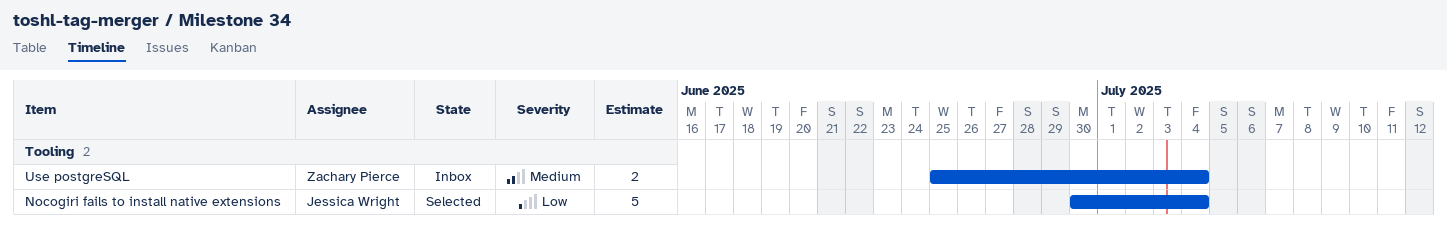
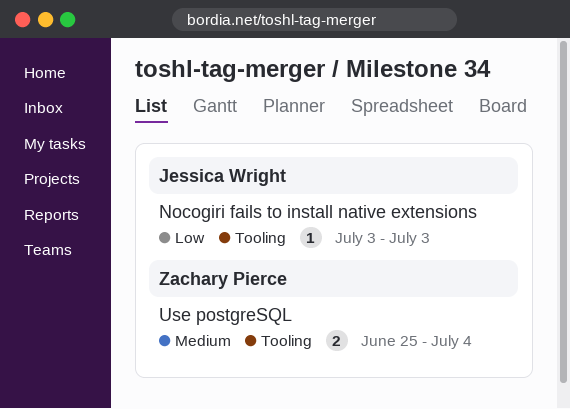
Nocogiri fails to install native extensions, estimate: 5 -> 1
Nocogiri fails to install native extensions, start: Jun 30 -> Jul 3
Nocogiri fails to install native extensions, due: Jul 4 -> Jul 3

